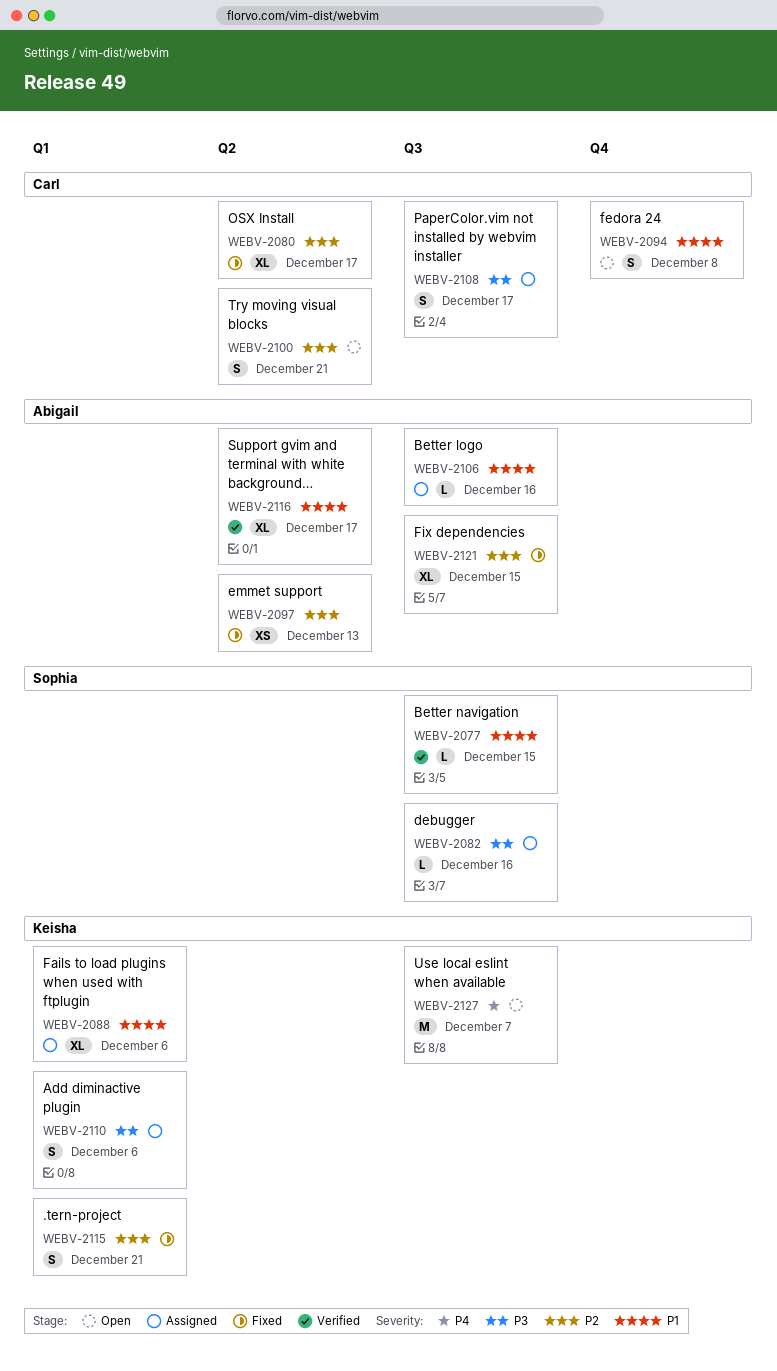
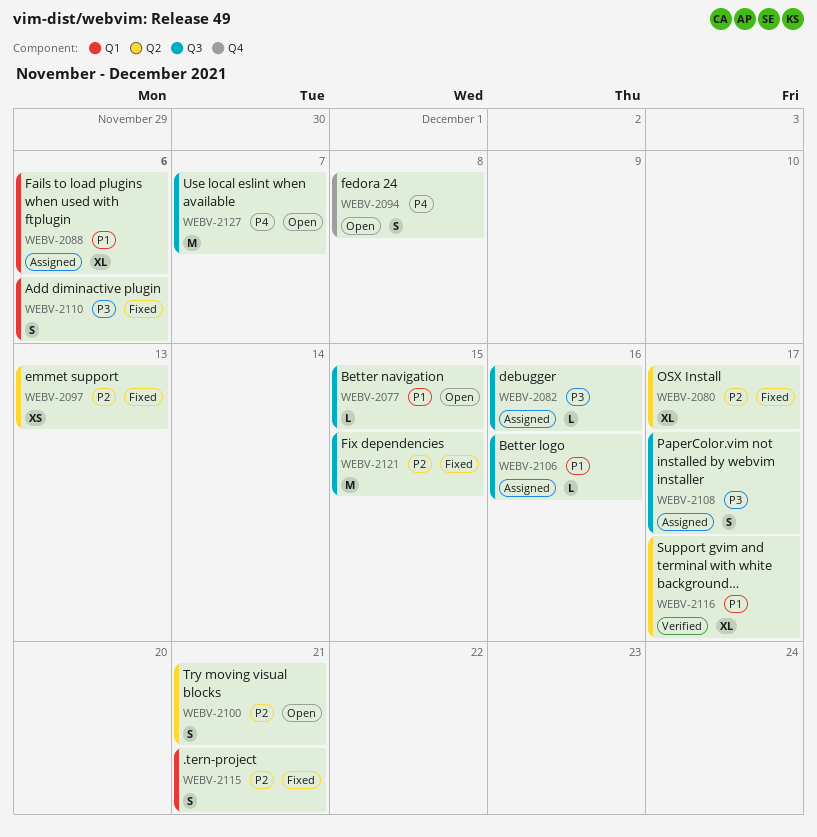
WEBV-2077, status: Verified -> Open
WEBV-2094, priority: P1 -> P4
WEBV-2110, status: Assigned -> Fixed
WEBV-2121, estimate: XL -> M

